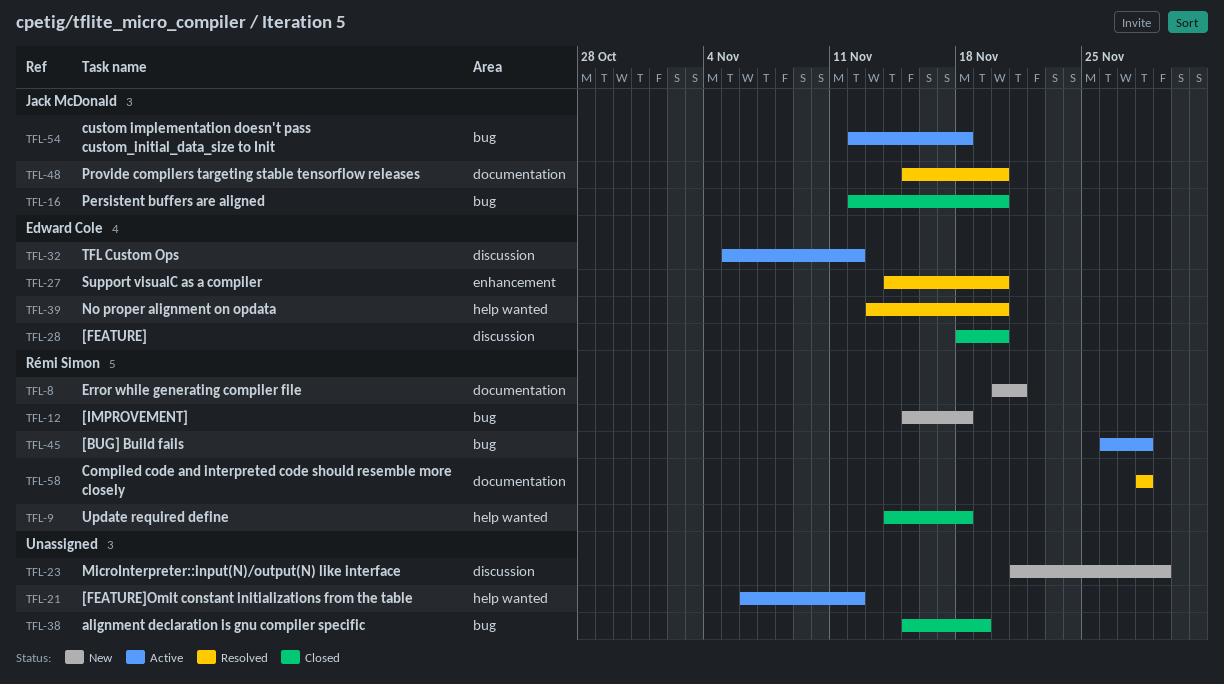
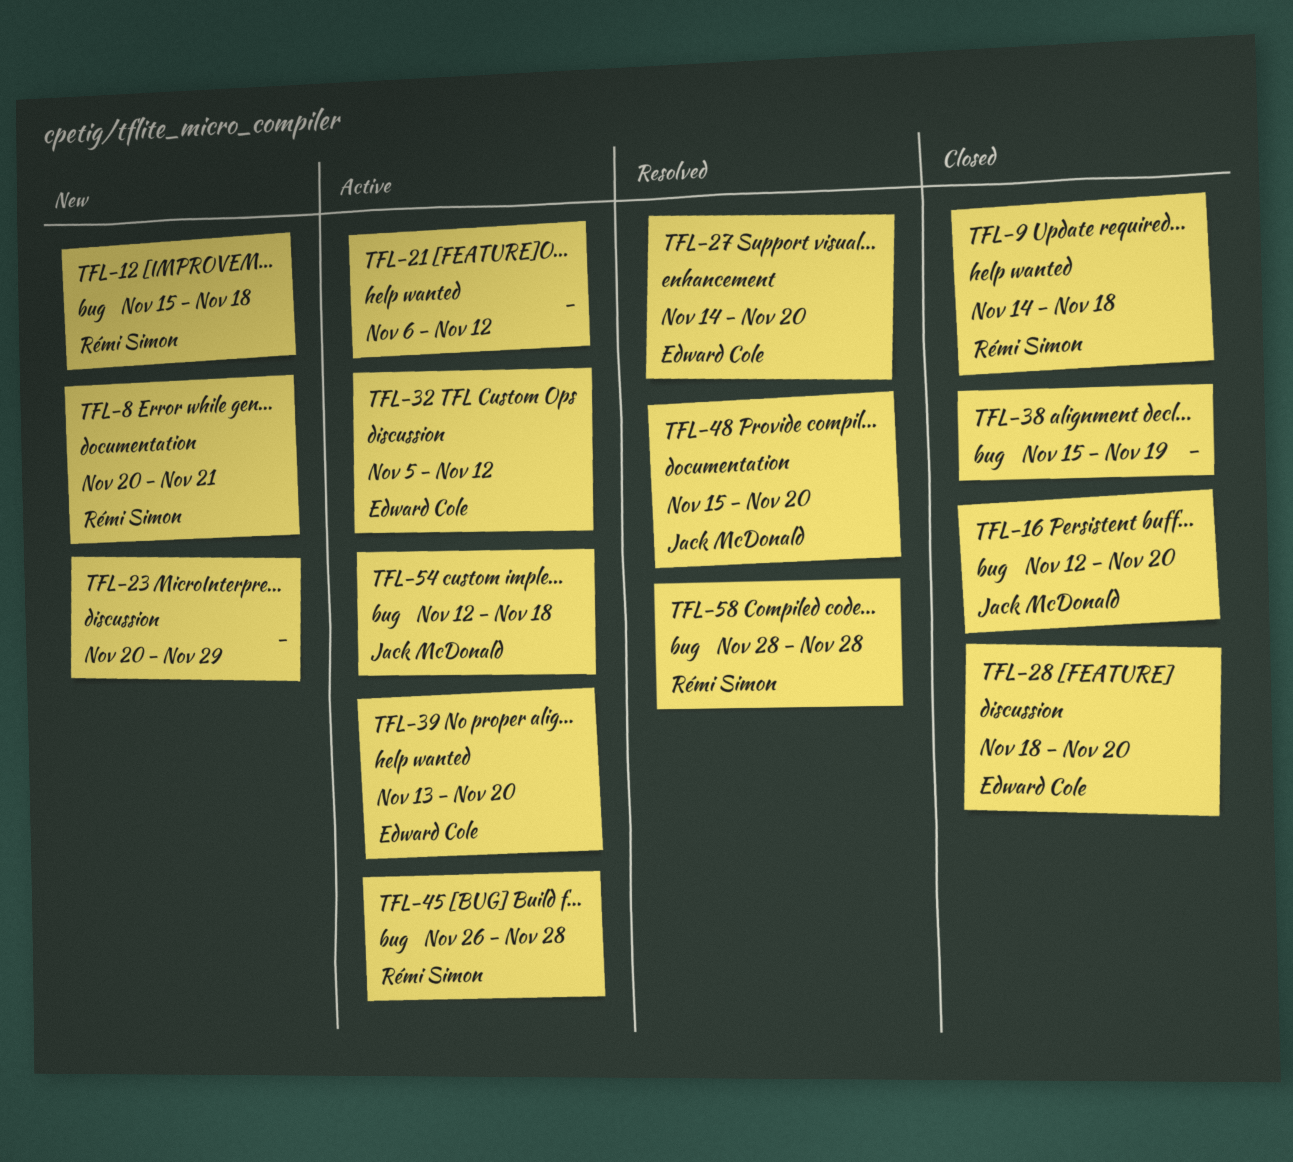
TFL-23, start: Nov 21 -> Nov 20
TFL-39, status: Resolved -> Active
TFL-58, label: documentation -> bug

